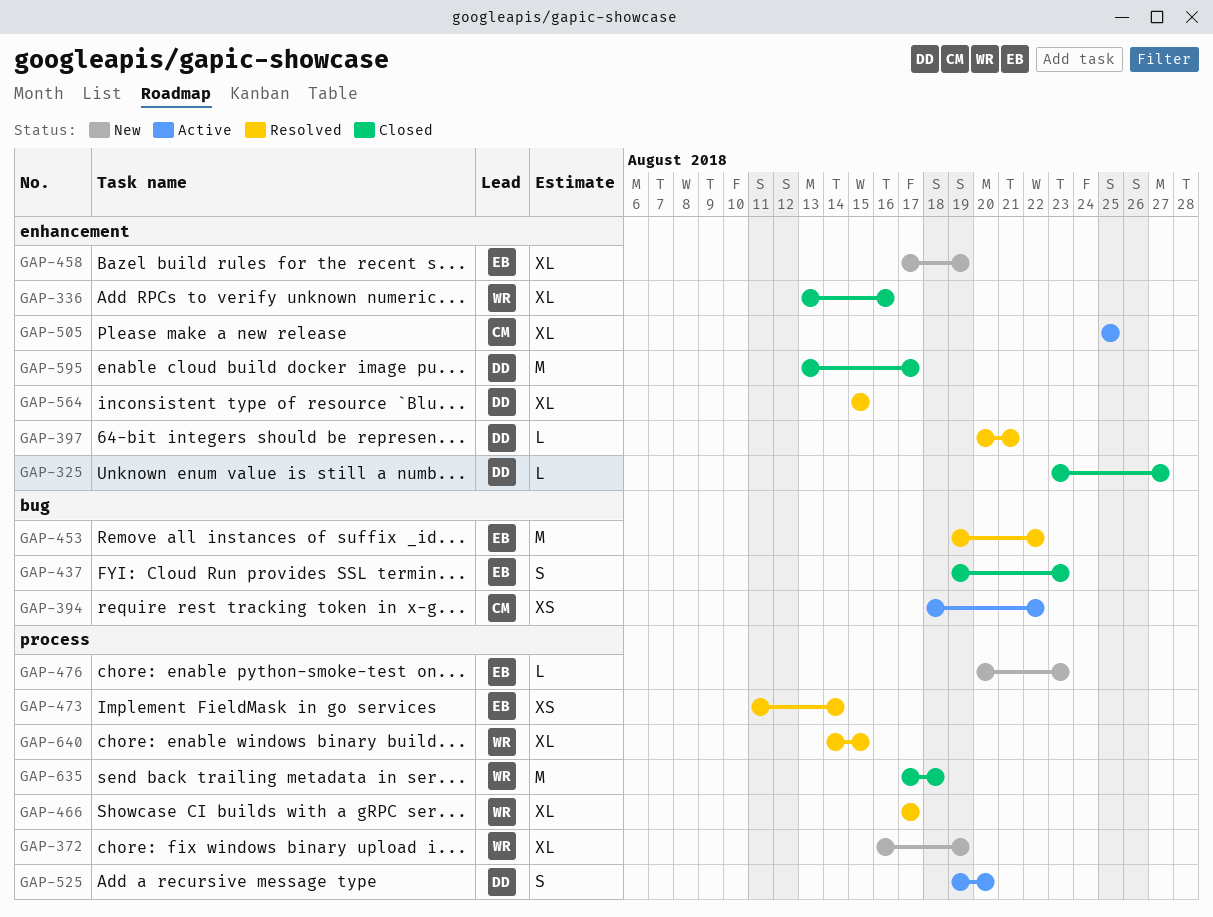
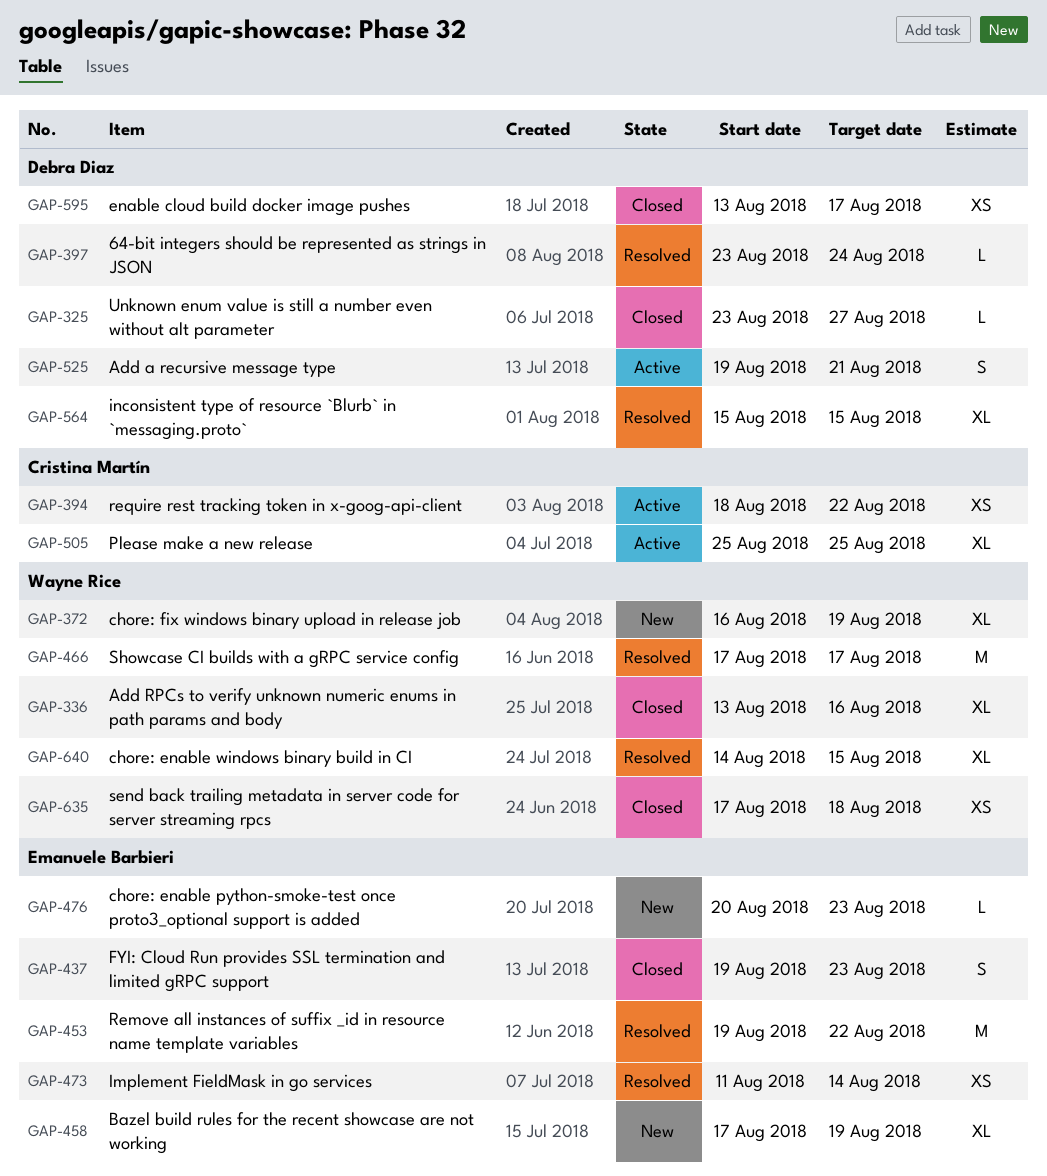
GAP-397, start: Aug 20 -> Aug 23
GAP-397, due: Aug 21 -> Aug 24
GAP-466, estimate: XL -> M
GAP-525, due: Aug 20 -> Aug 21
GAP-595, estimate: M -> XS
GAP-635, estimate: M -> XS

